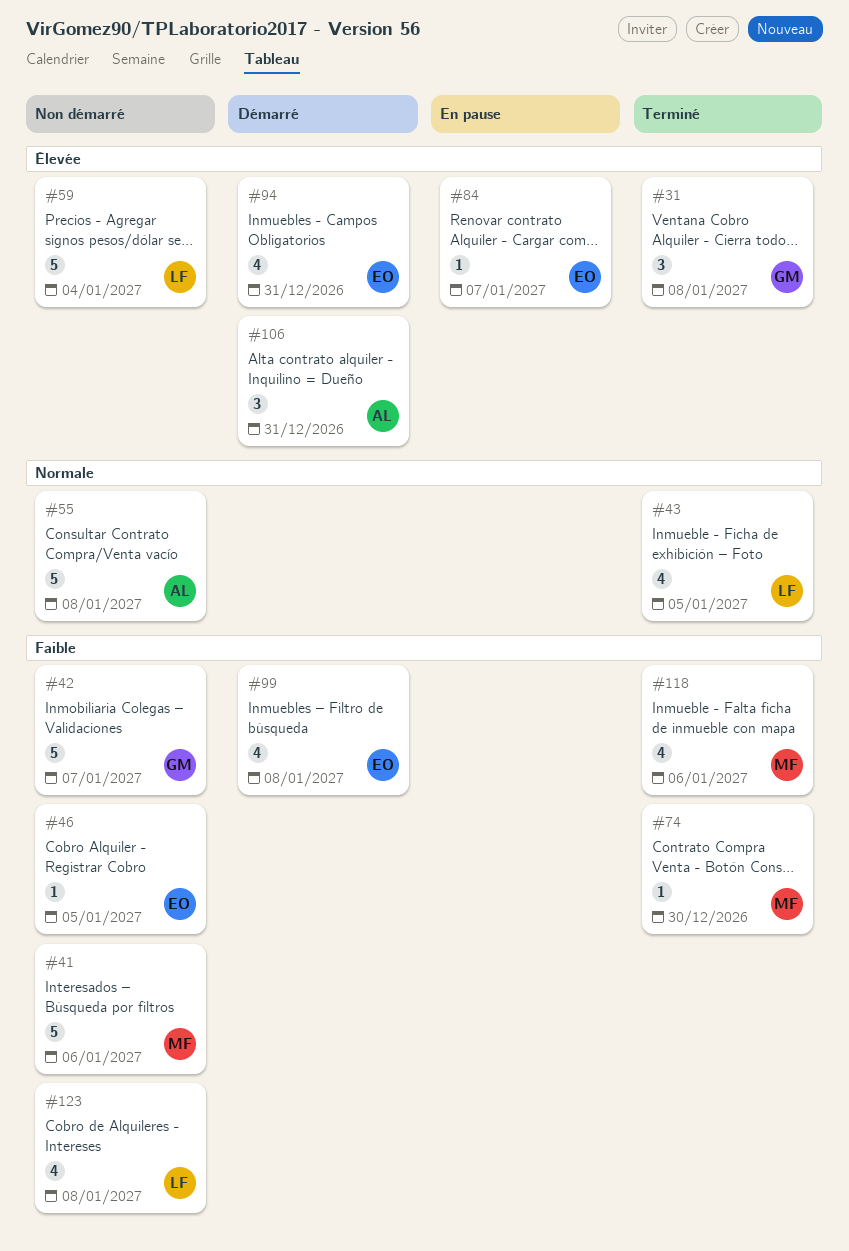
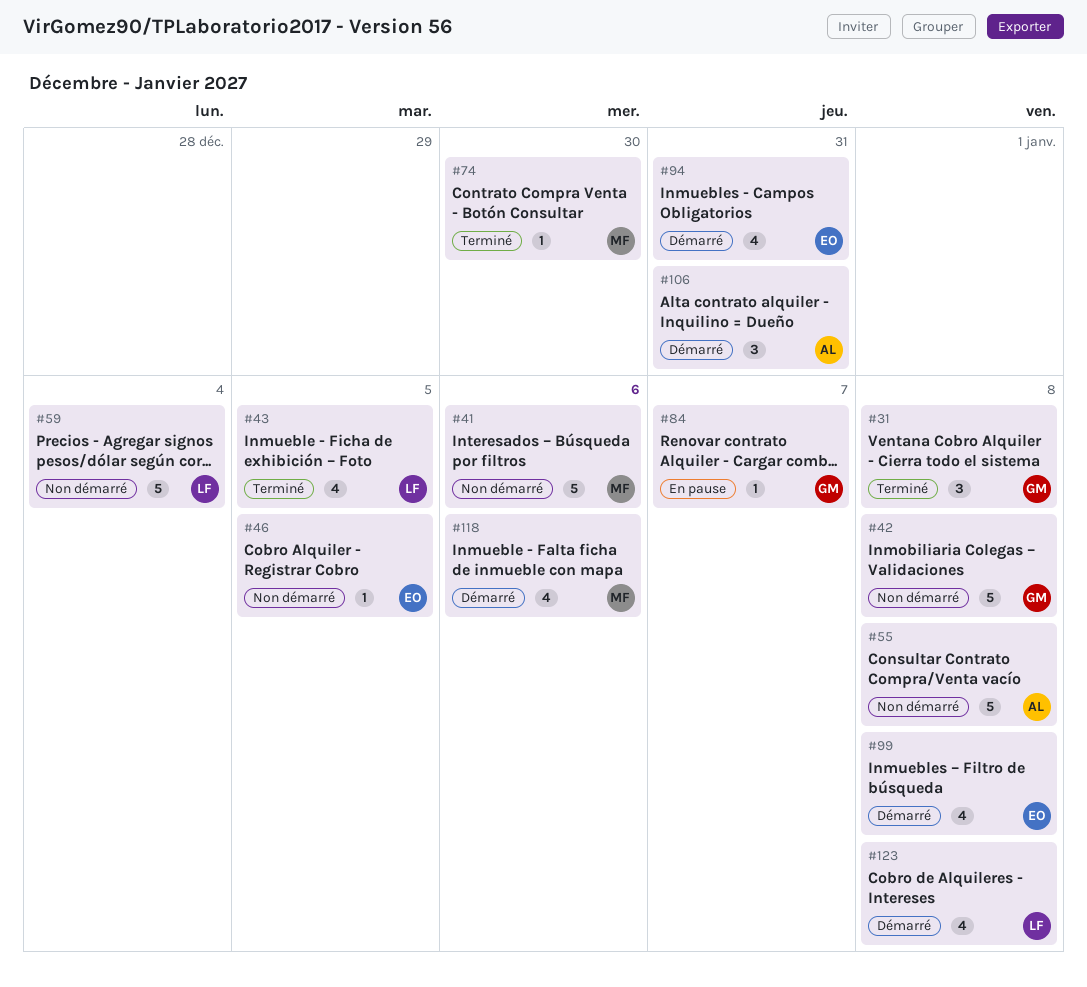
#42, due: Jan 7 -> Jan 8
#84, owner: EO -> GM
#118, status: Terminé -> Démarré
#123, status: Non démarré -> Démarré

